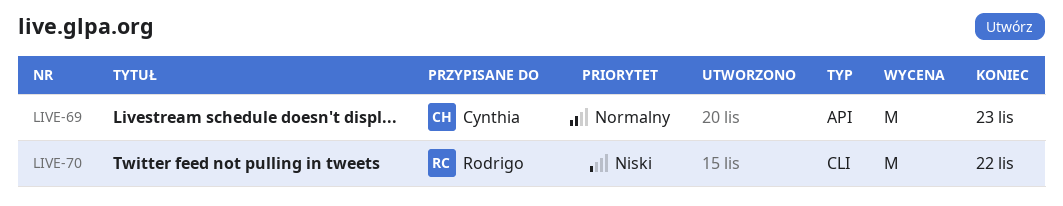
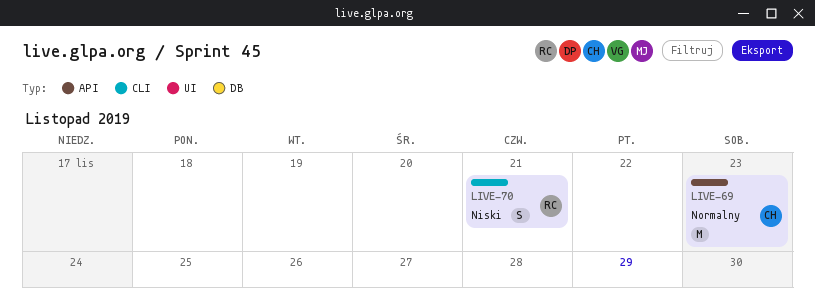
LIVE-70, estimate: M -> S
LIVE-70, due: Nov 22 -> Nov 21

